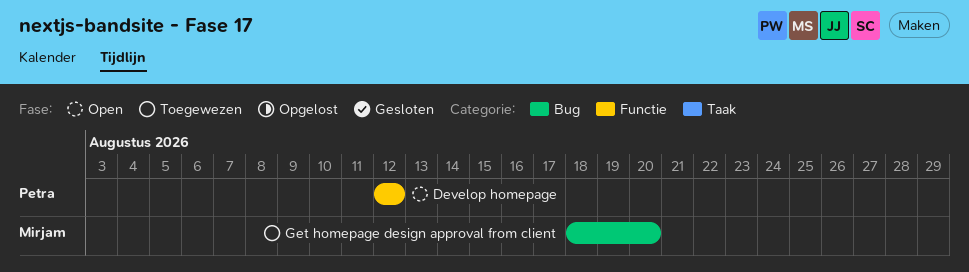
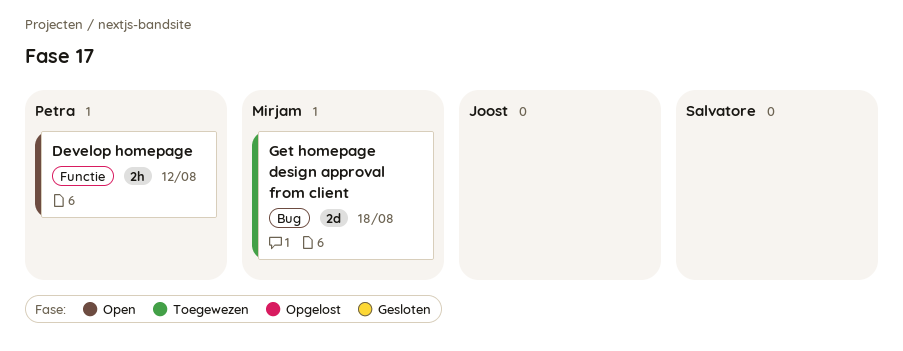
Get homepage design approval from client, due: Aug 20 -> Aug 18

